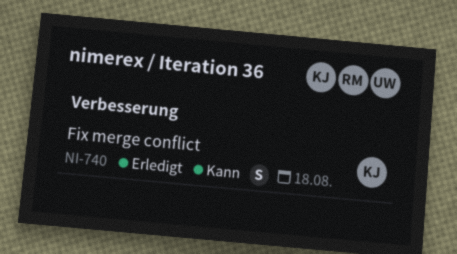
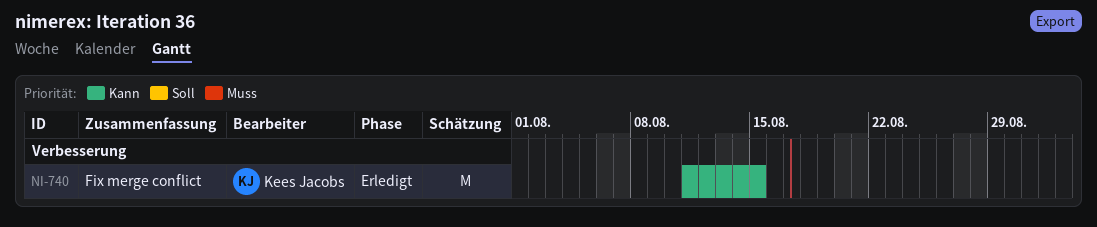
NI-740, estimate: S -> M
NI-740, due: Aug 18 -> Aug 15

